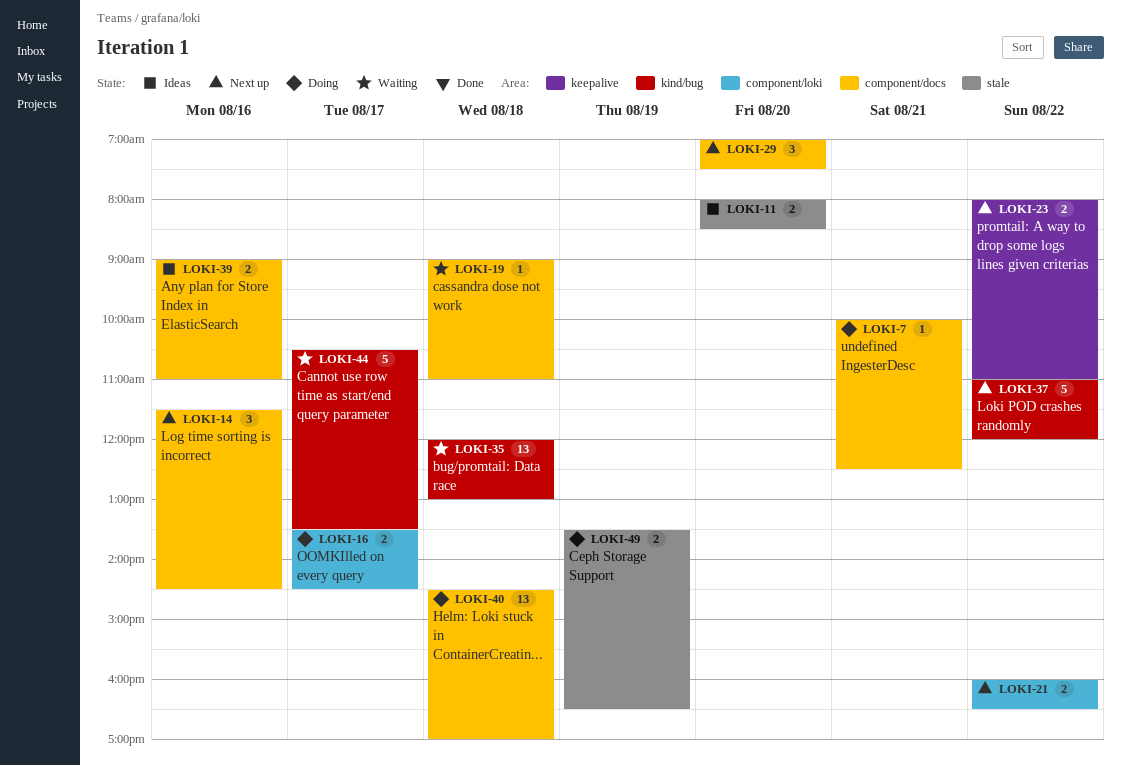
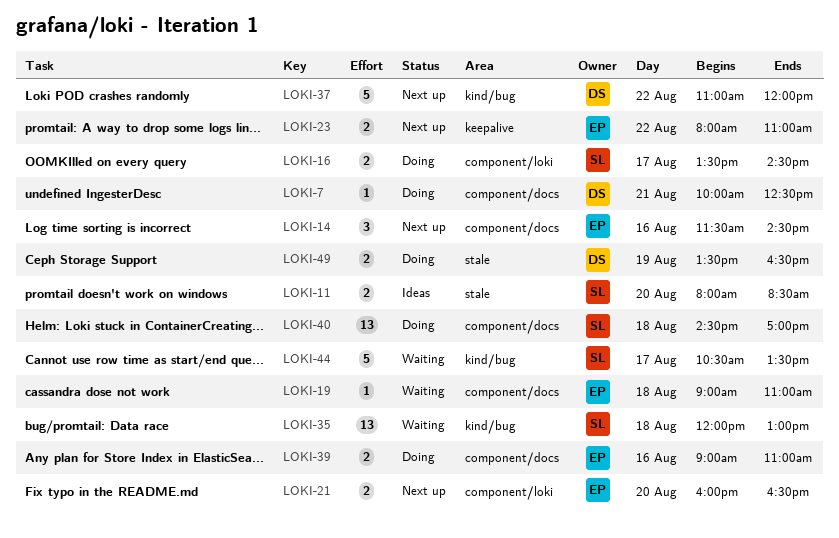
LOKI-21, day: Aug 22 -> Aug 20
LOKI-29: present -> none
LOKI-39, status: Ideas -> Doing

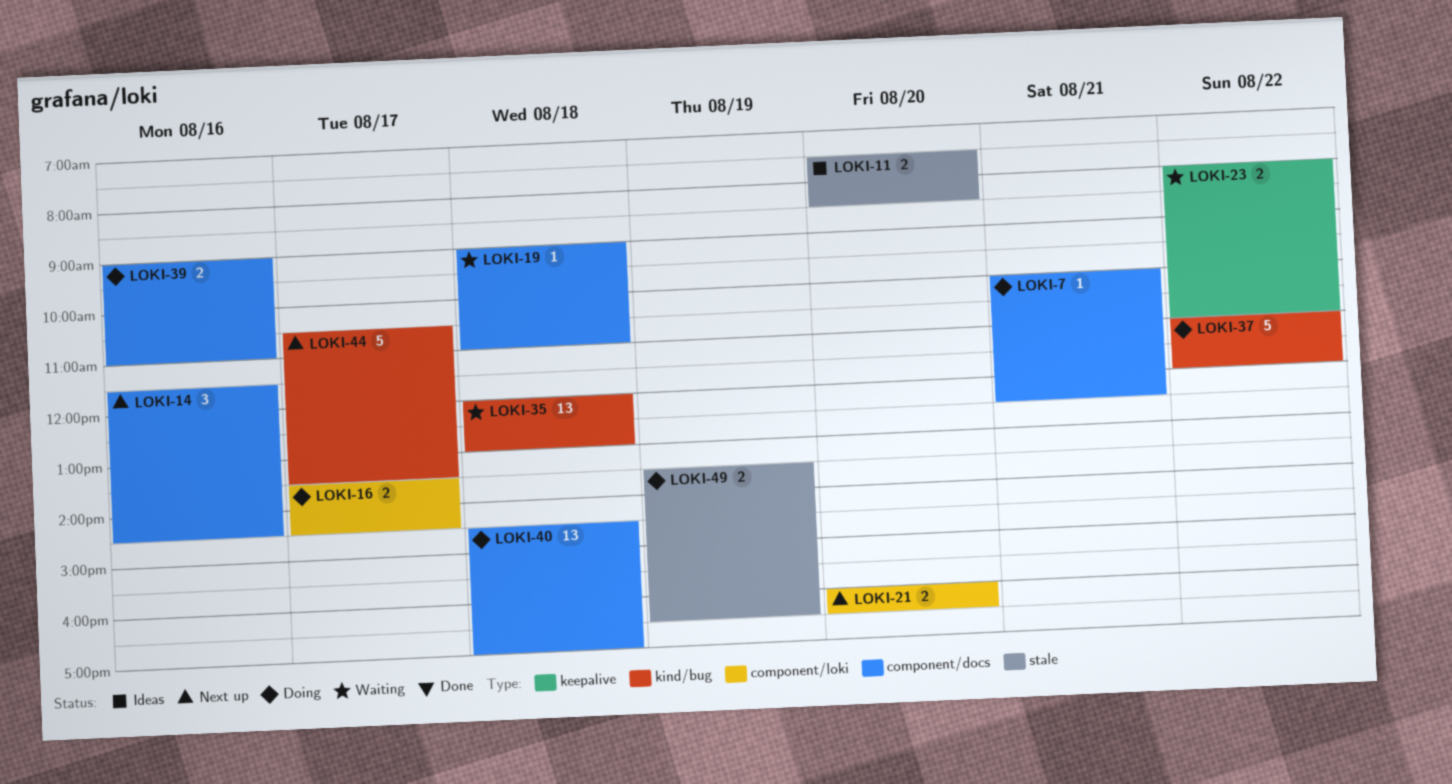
LOKI-11, begins: 08:00 -> 07:30
LOKI-23, status: Next up -> Waiting
LOKI-37, status: Next up -> Doing
LOKI-44, status: Waiting -> Next up

